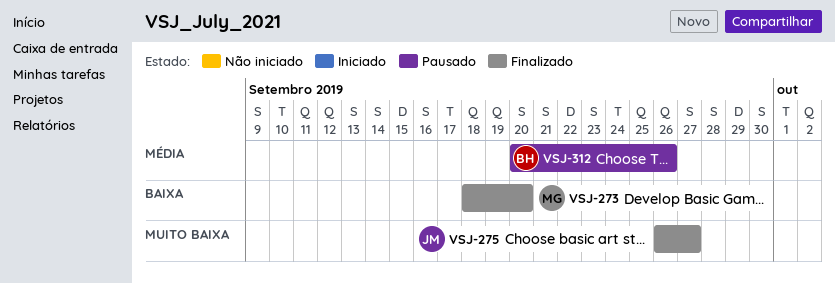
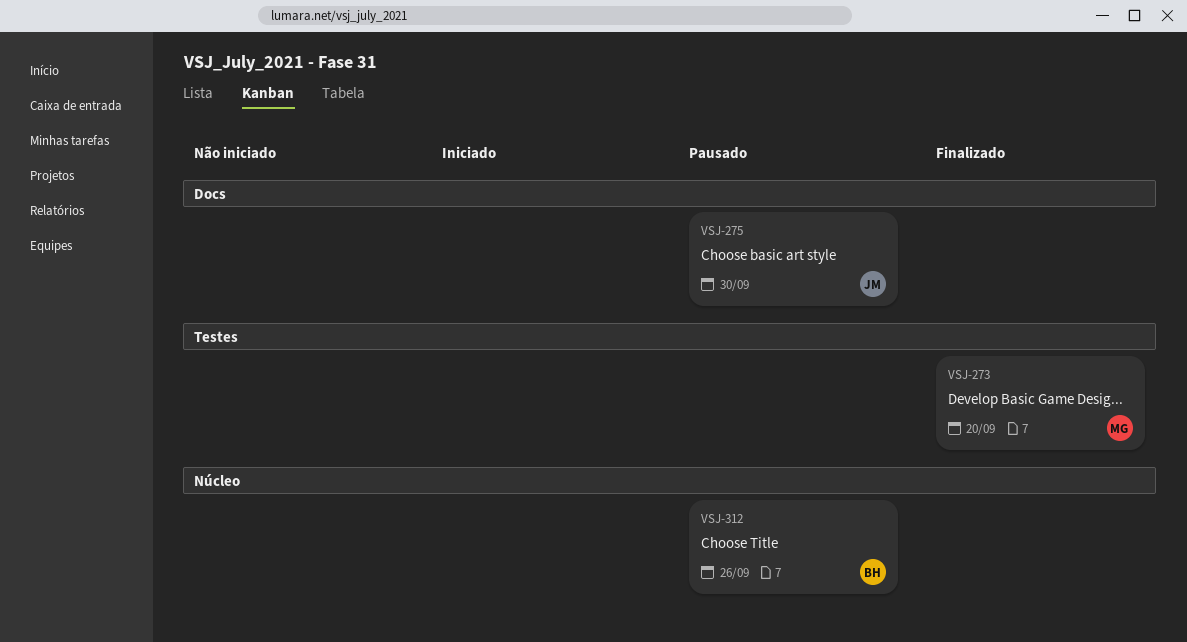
VSJ-275, status: Finalizado -> Pausado
VSJ-275, due: Sep 27 -> Sep 30

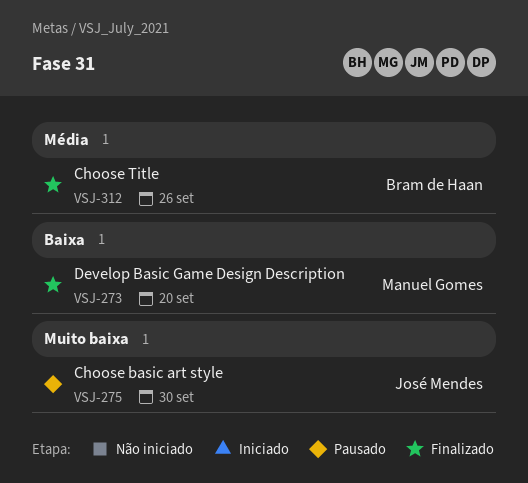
VSJ-312, status: Pausado -> Finalizado

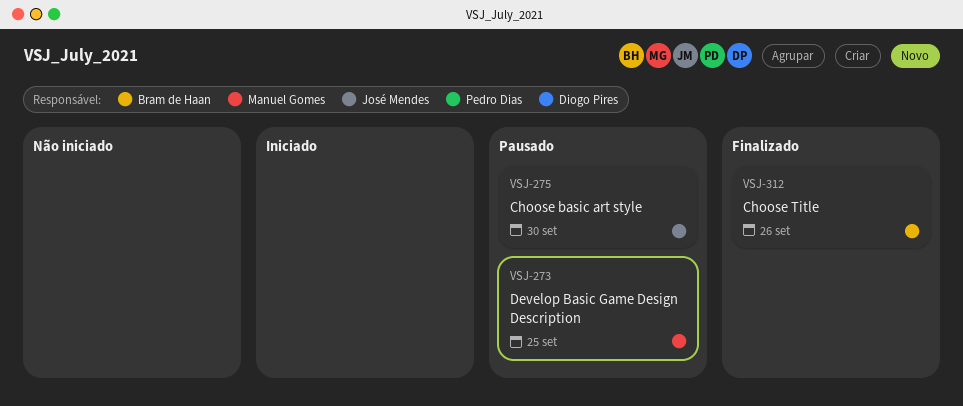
VSJ-273, status: Finalizado -> Pausado
VSJ-273, due: Sep 20 -> Sep 25

